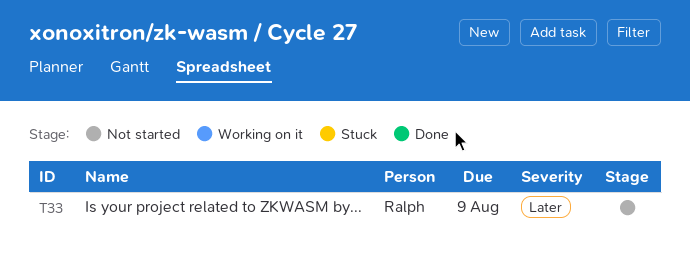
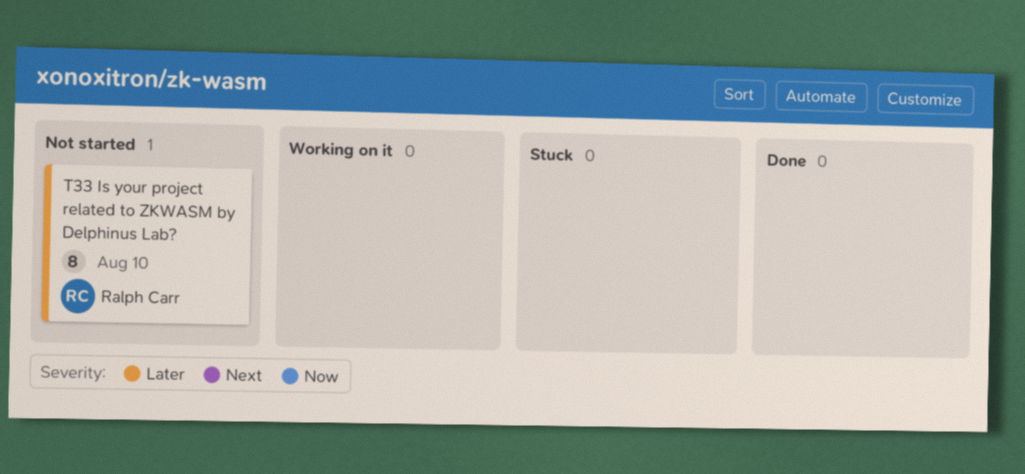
T33, due: Aug 9 -> Aug 10

